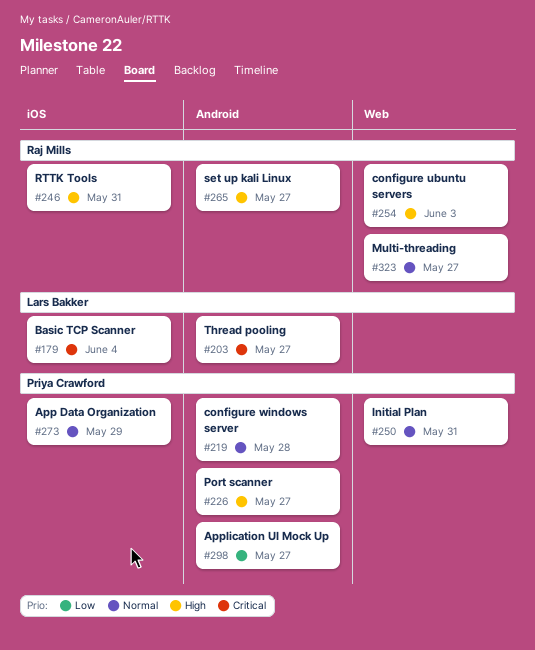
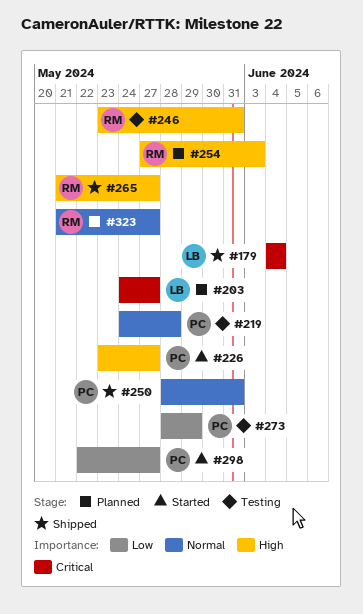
#273, priority: Normal -> Low

